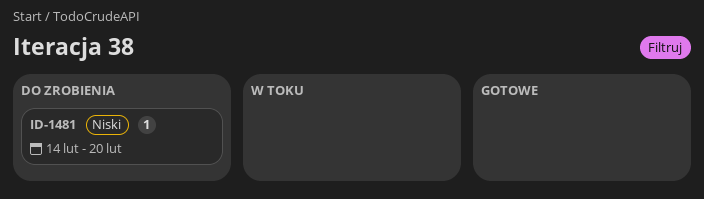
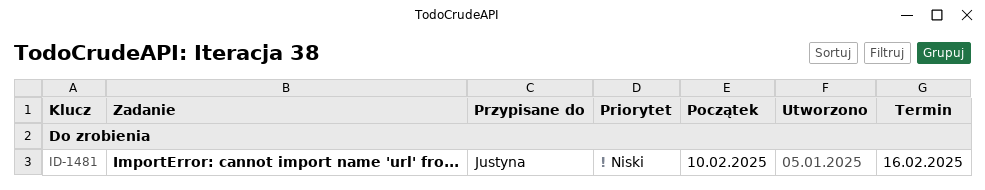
ID-1481, start: Feb 14 -> Feb 10
ID-1481, due: Feb 20 -> Feb 16

